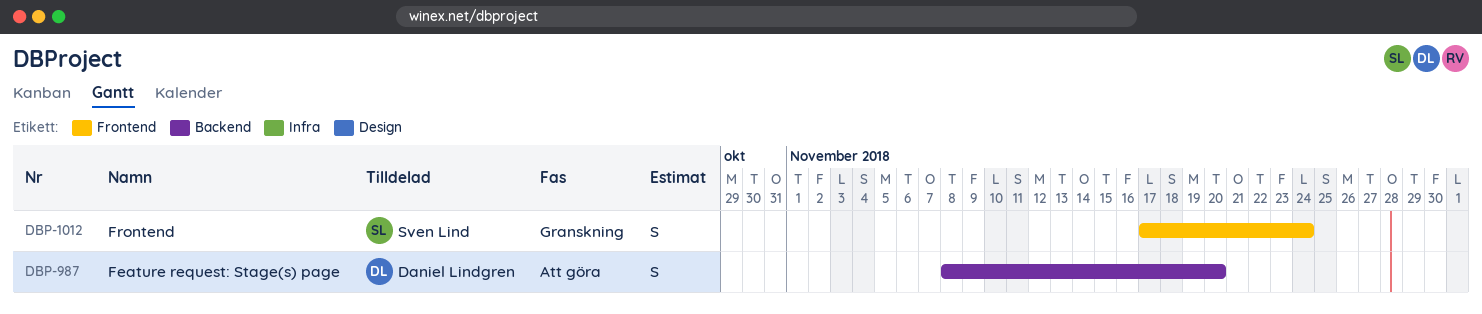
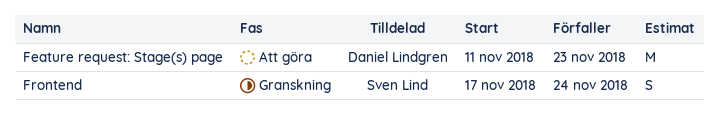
Feature request: Stage(s) page, estimate: S -> M
Feature request: Stage(s) page, start: Nov 8 -> Nov 11
Feature request: Stage(s) page, due: Nov 20 -> Nov 23

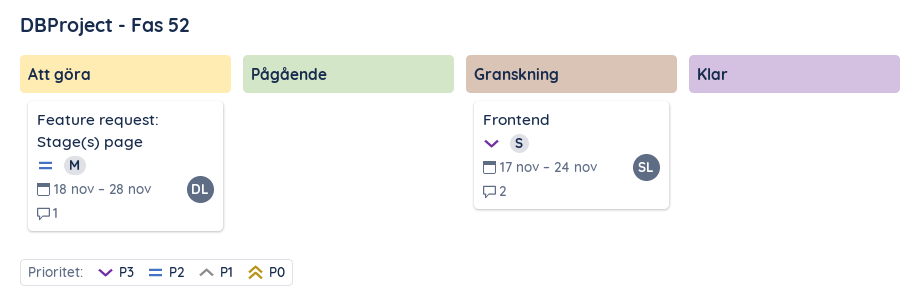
Feature request: Stage(s) page, start: Nov 11 -> Nov 18
Feature request: Stage(s) page, due: Nov 23 -> Nov 28

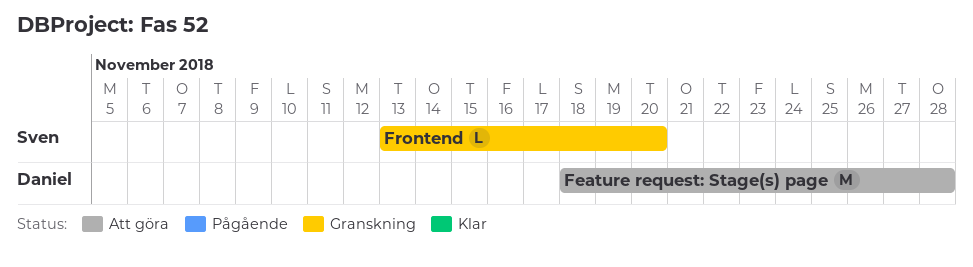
Frontend, estimate: S -> L
Frontend, start: Nov 17 -> Nov 13
Frontend, due: Nov 24 -> Nov 20

